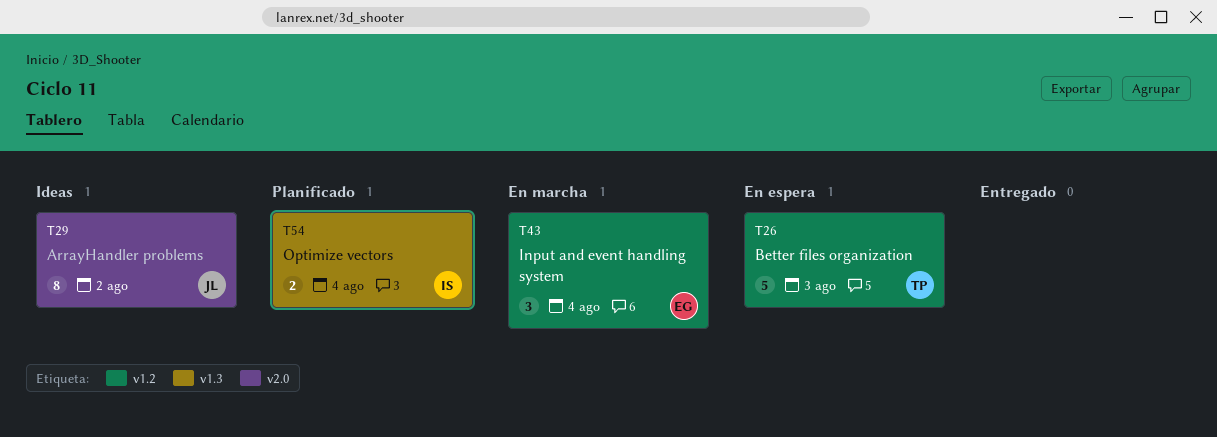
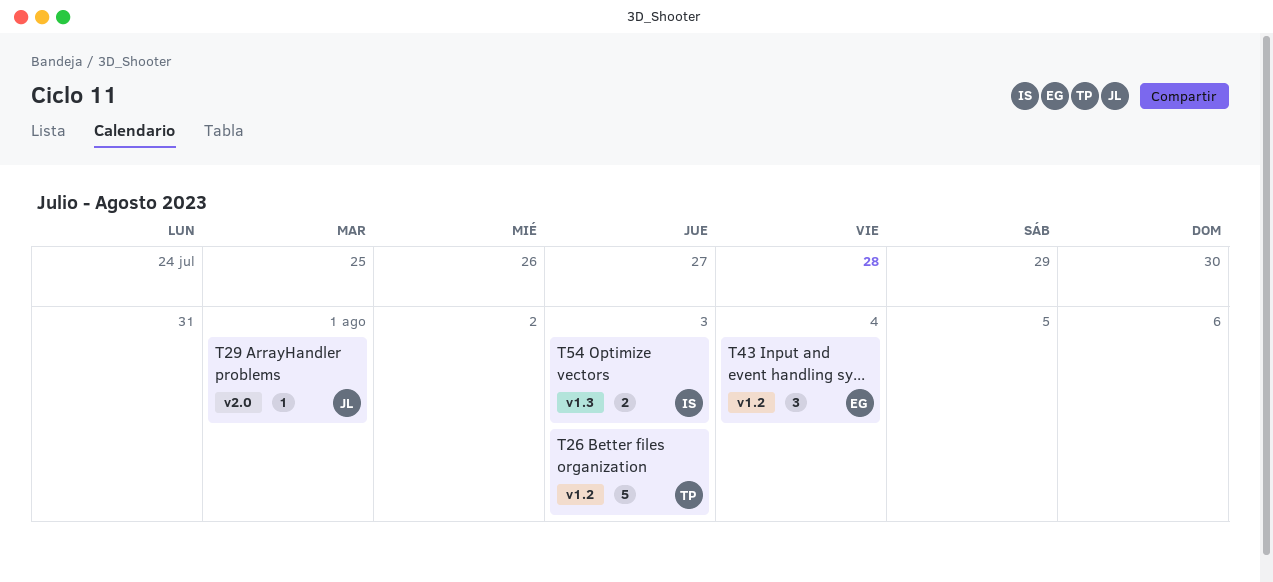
T29, estimate: 8 -> 1
T29, due: Aug 2 -> Aug 1
T54, due: Aug 4 -> Aug 3

